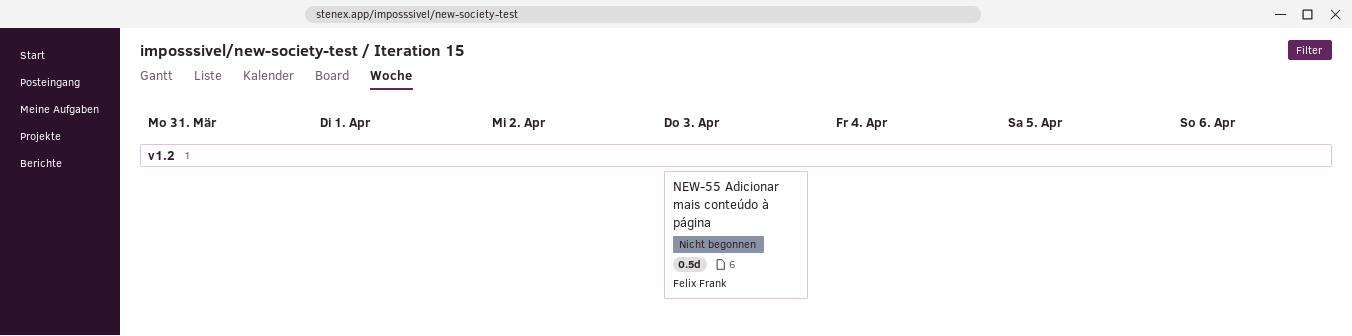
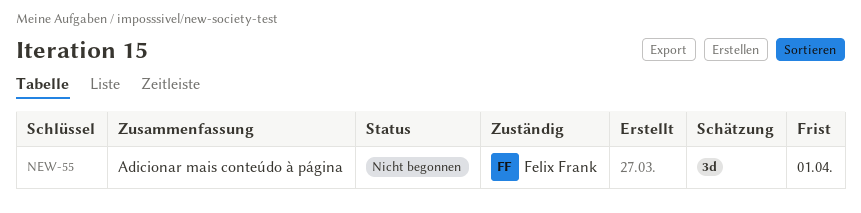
NEW-55, estimate: 0.5d -> 3d
NEW-55, due: Apr 3 -> Apr 1

